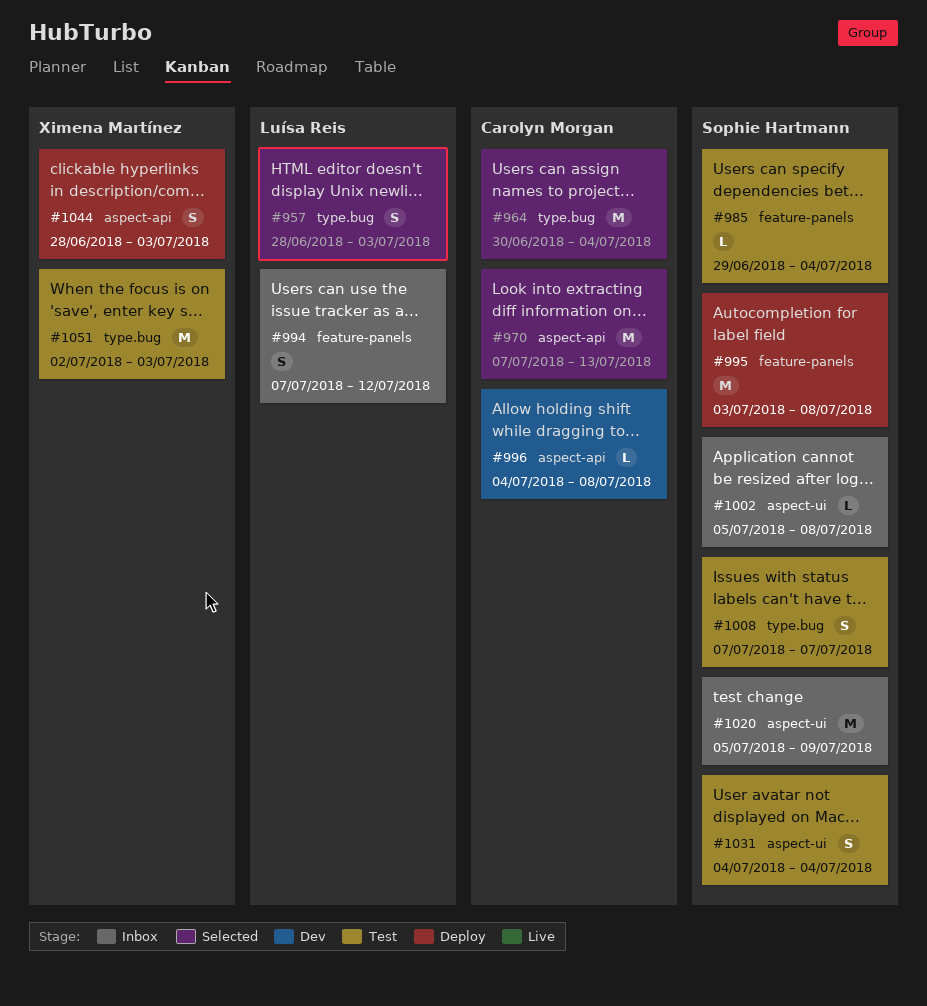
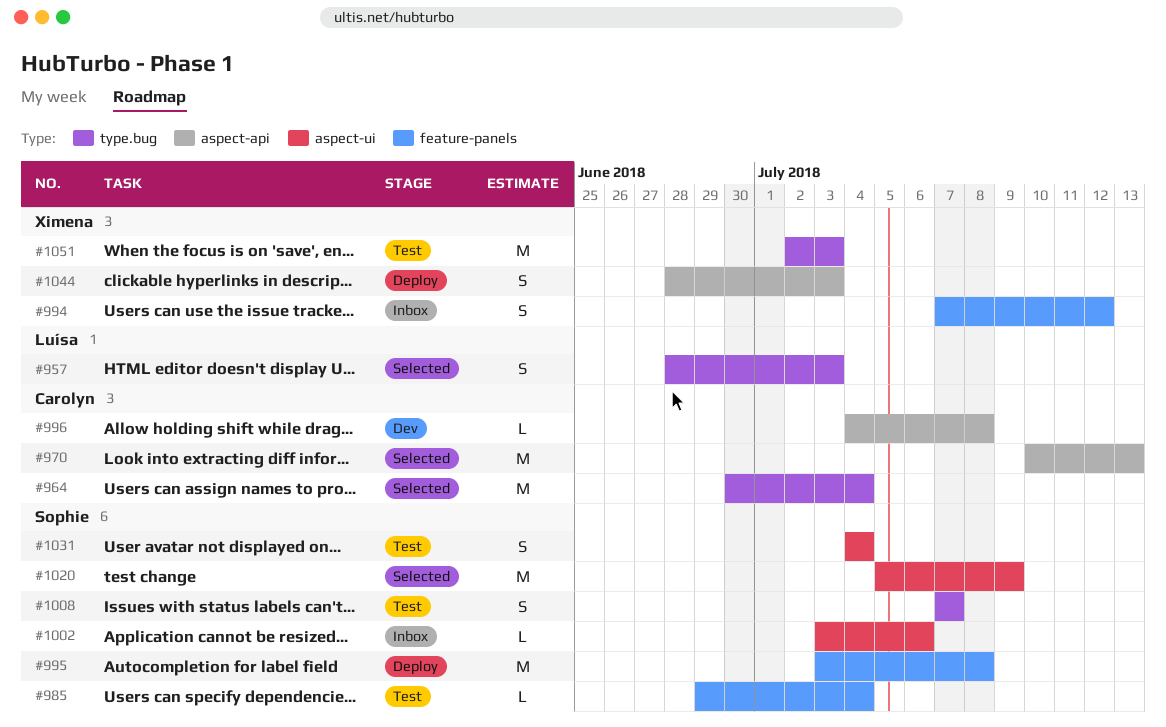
#970, start: Jul 7 -> Jul 10
#994, owner: Luísa Reis -> Ximena Martínez
#1002, start: Jul 5 -> Jul 3
#1002, due: Jul 8 -> Jul 6
#1020, status: Inbox -> Selected

